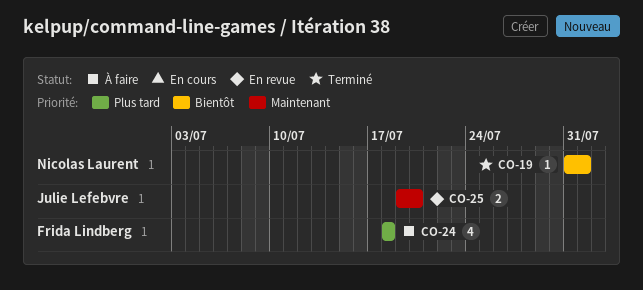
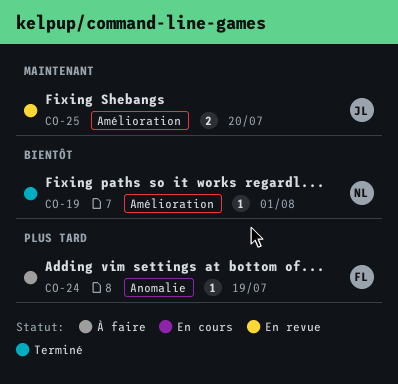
CO-24, estimate: 4 -> 1
CO-24, due: Jul 18 -> Jul 19

